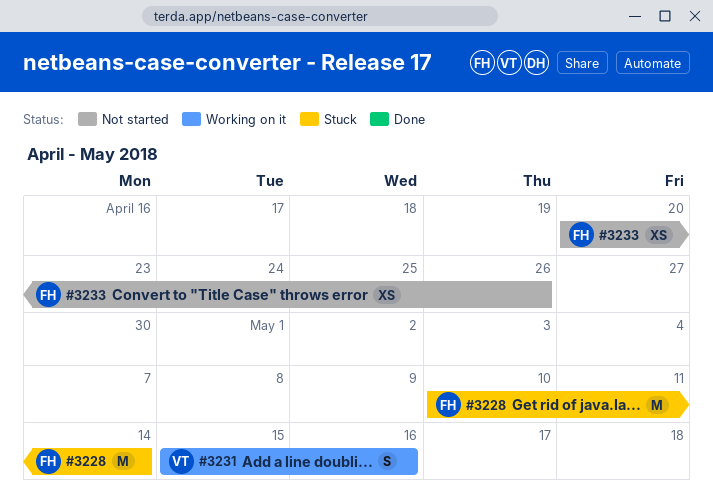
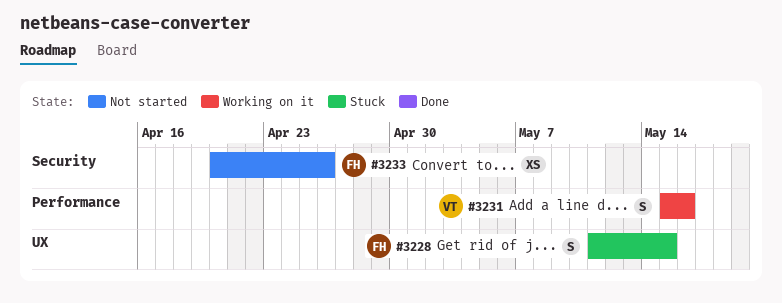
#3228, estimate: M -> S
#3228, start: May 10 -> May 11
#3228, due: May 14 -> May 15

